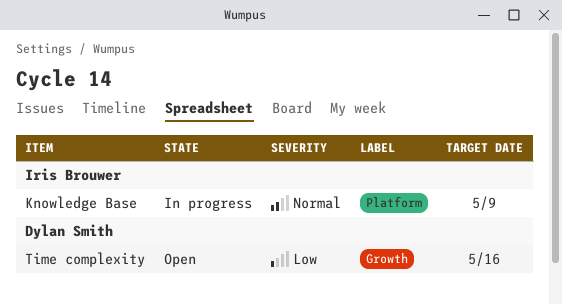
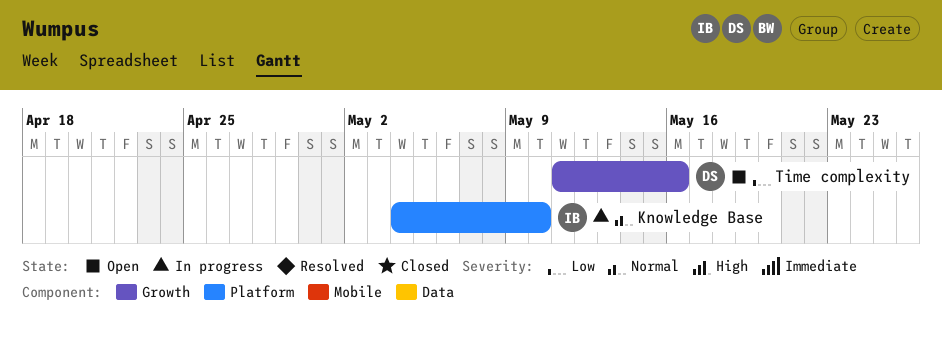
Knowledge Base, due: May 9 -> May 10

